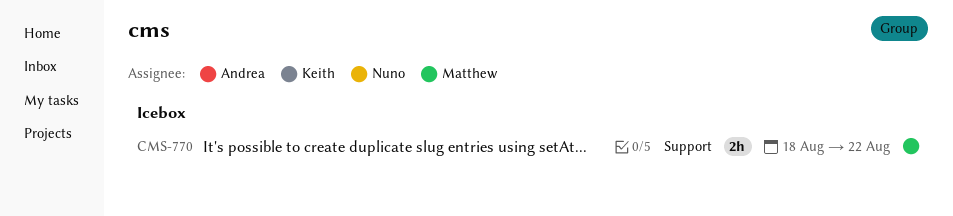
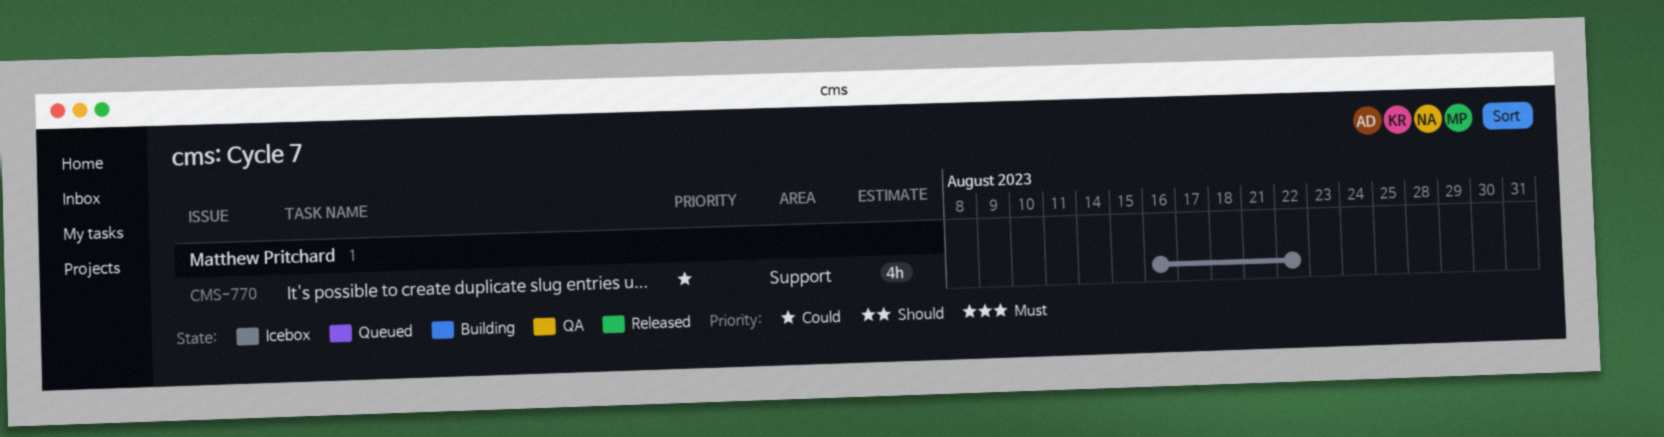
CMS-770, estimate: 2h -> 4h
CMS-770, start: Aug 18 -> Aug 16

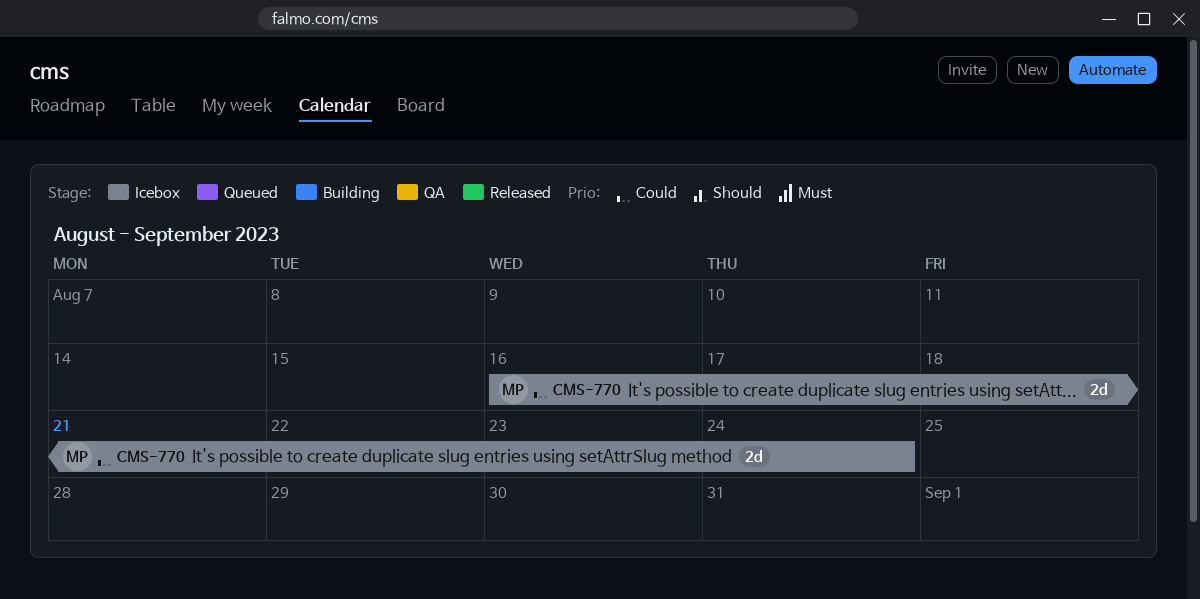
CMS-770, estimate: 4h -> 2d
CMS-770, due: Aug 22 -> Aug 24

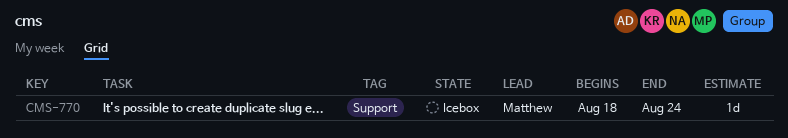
CMS-770, estimate: 2d -> 1d
CMS-770, start: Aug 16 -> Aug 18

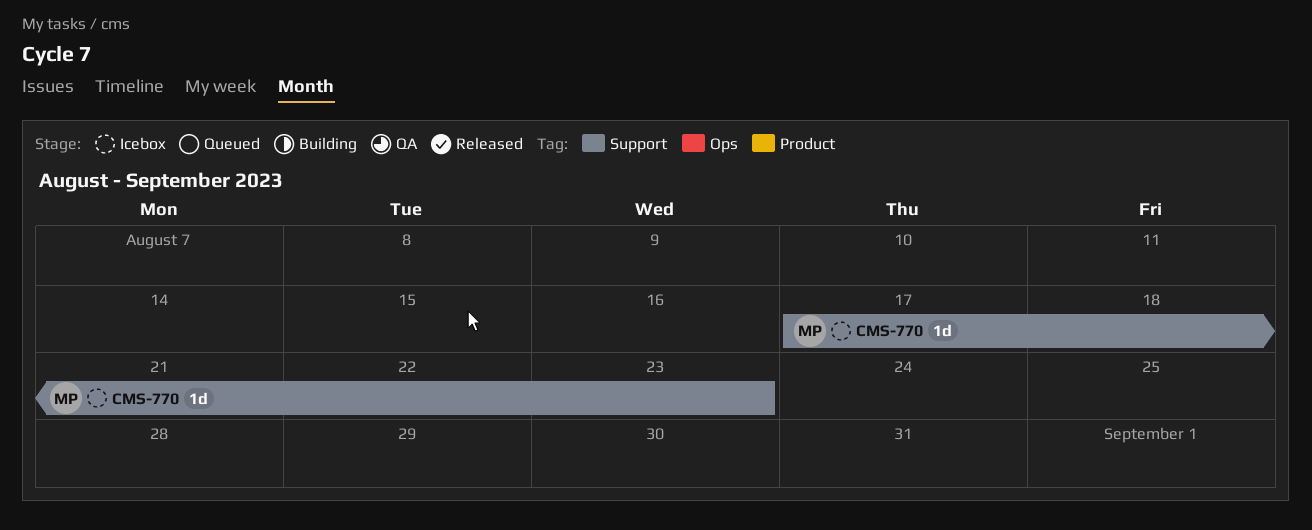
CMS-770, start: Aug 18 -> Aug 17
CMS-770, due: Aug 24 -> Aug 23

